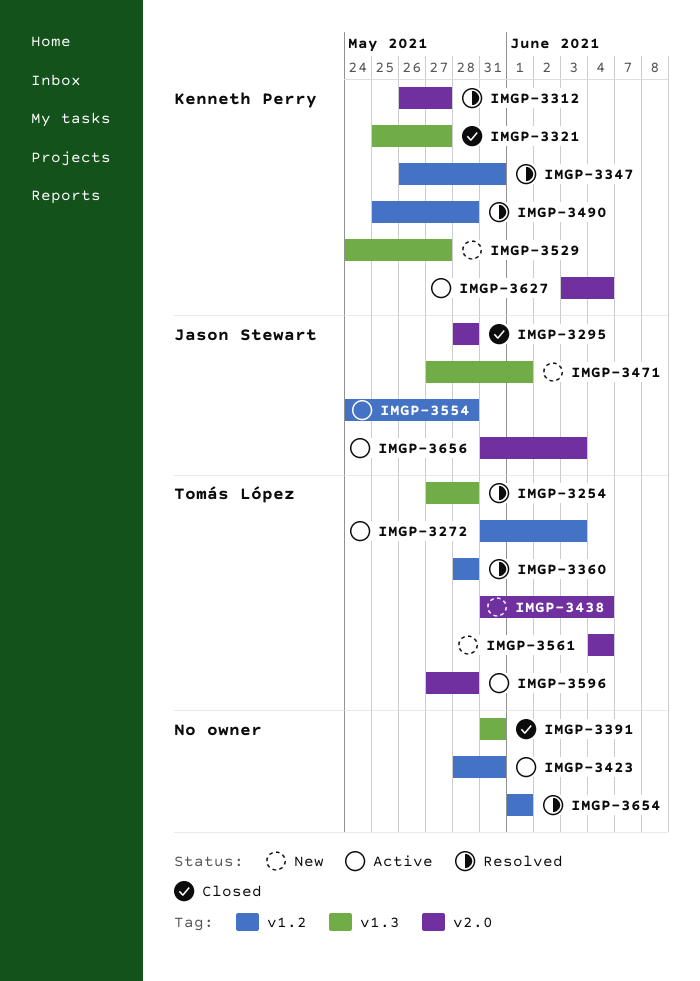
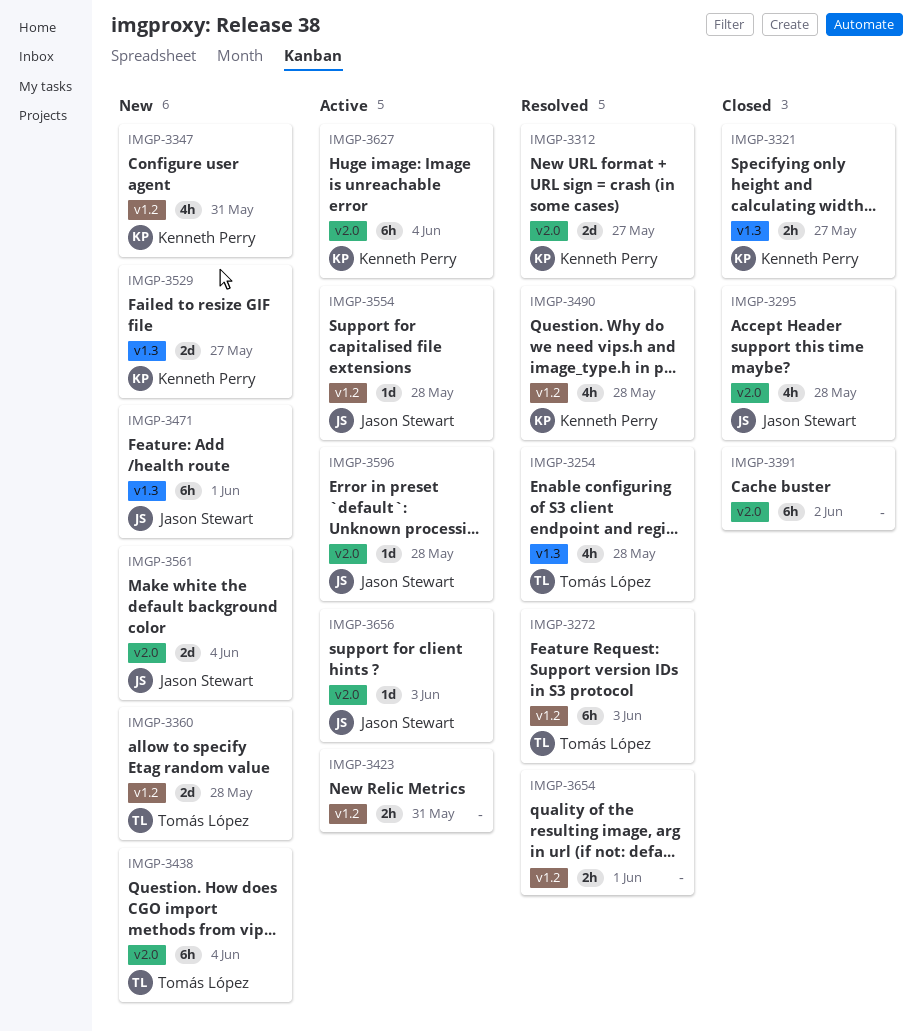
IMGP-3272, status: Active -> Resolved
IMGP-3347, status: Resolved -> New
IMGP-3360, status: Resolved -> New
IMGP-3391, label: v1.3 -> v2.0
IMGP-3391, due: May 31 -> Jun 2
IMGP-3561, owner: Tomás López -> Jason Stewart
IMGP-3596, owner: Tomás López -> Jason Stewart

